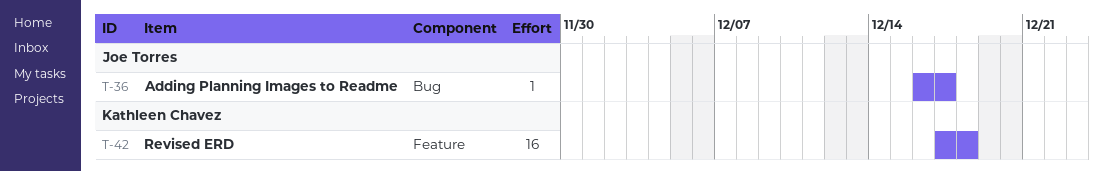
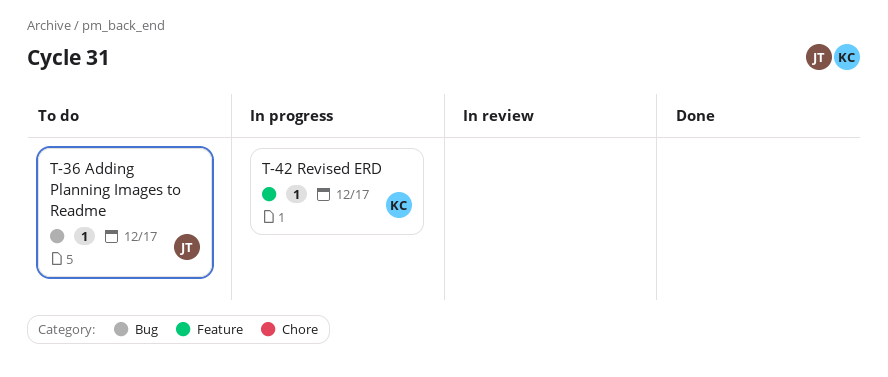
T-42, estimate: 16 -> 1
T-42, due: Dec 18 -> Dec 17

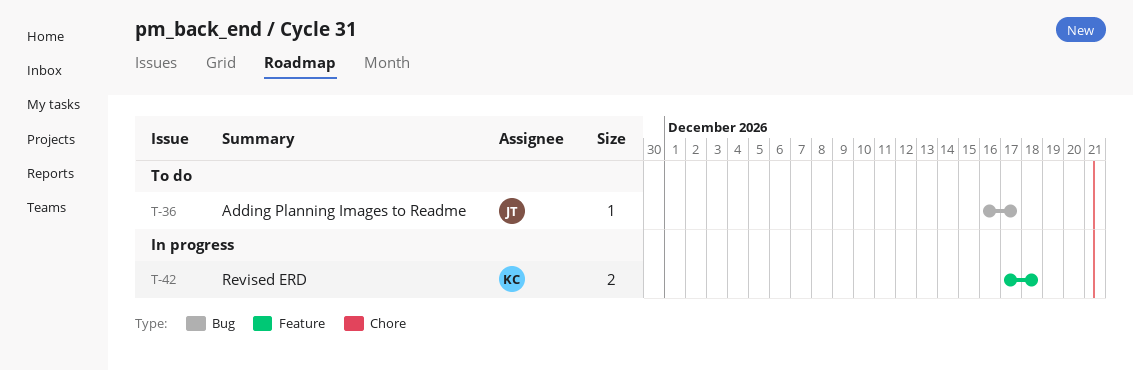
T-42, estimate: 1 -> 2
T-42, due: Dec 17 -> Dec 18

